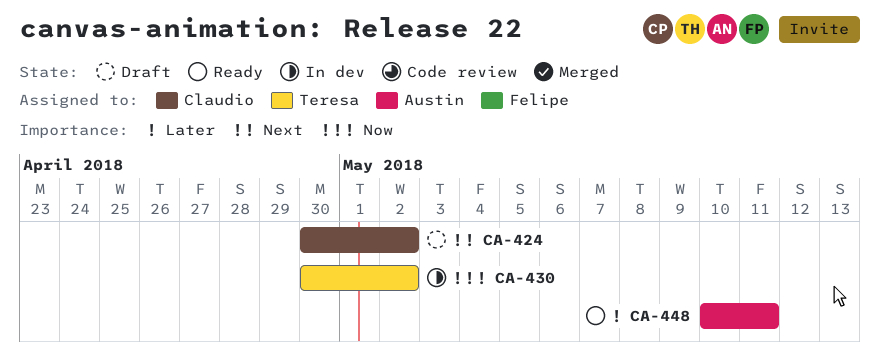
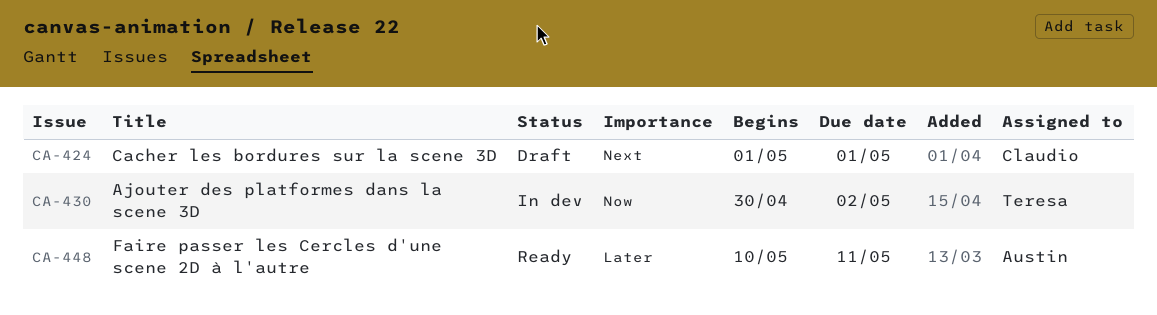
CA-424, start: Apr 30 -> May 1
CA-424, due: May 2 -> May 1

